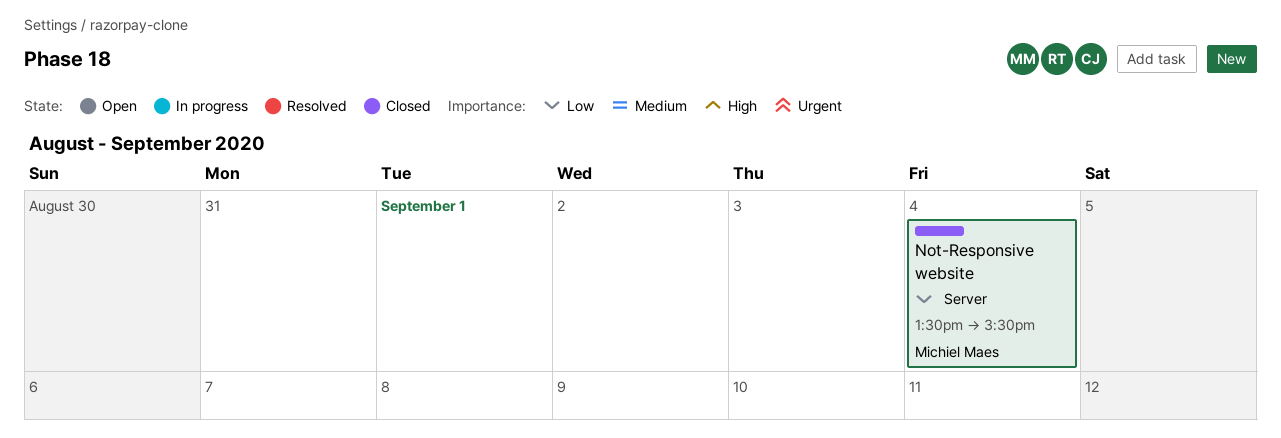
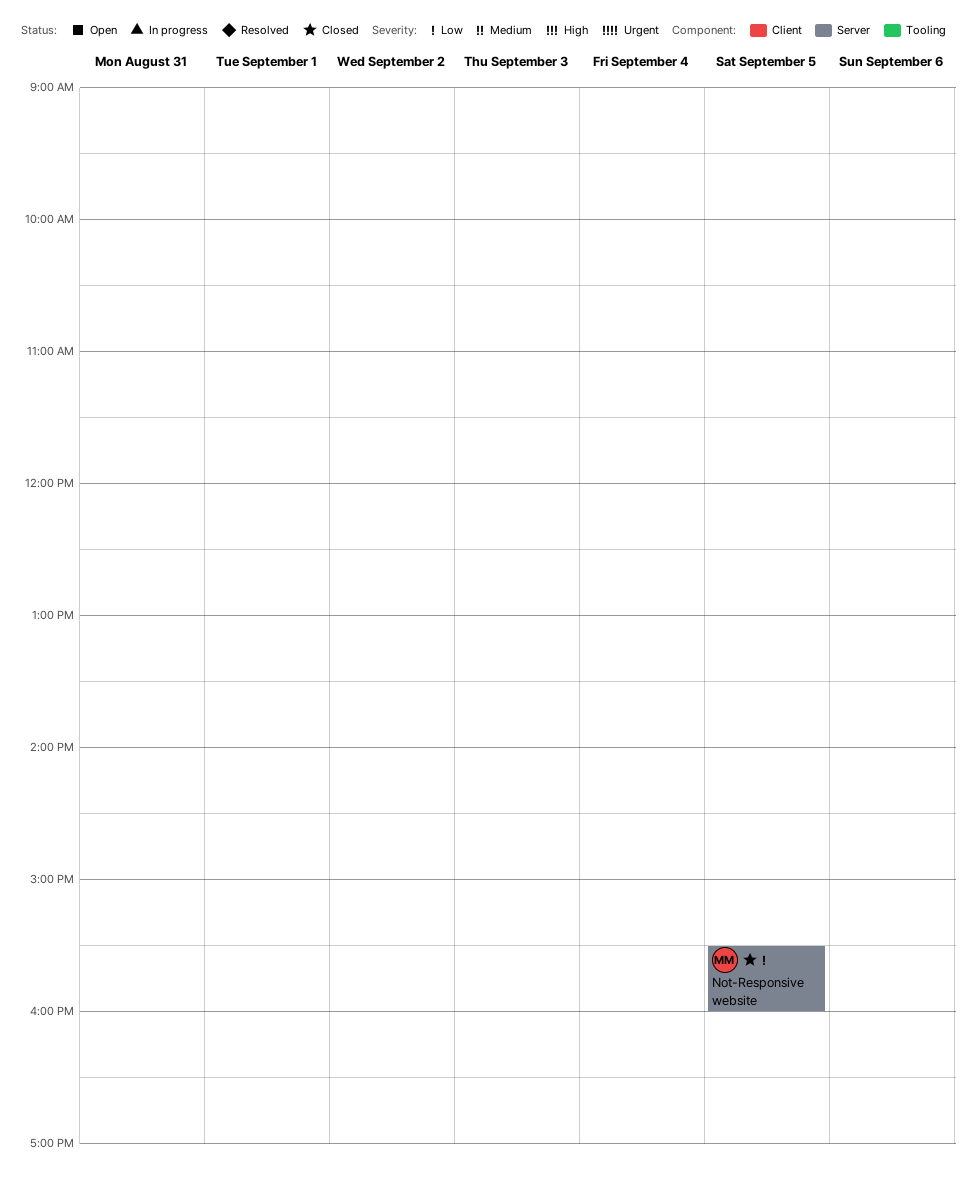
Not-Responsive website, day: Sep 4 -> Sep 5
Not-Responsive website, begins: 13:30 -> 15:30
Not-Responsive website, ends: 15:30 -> 16:00

